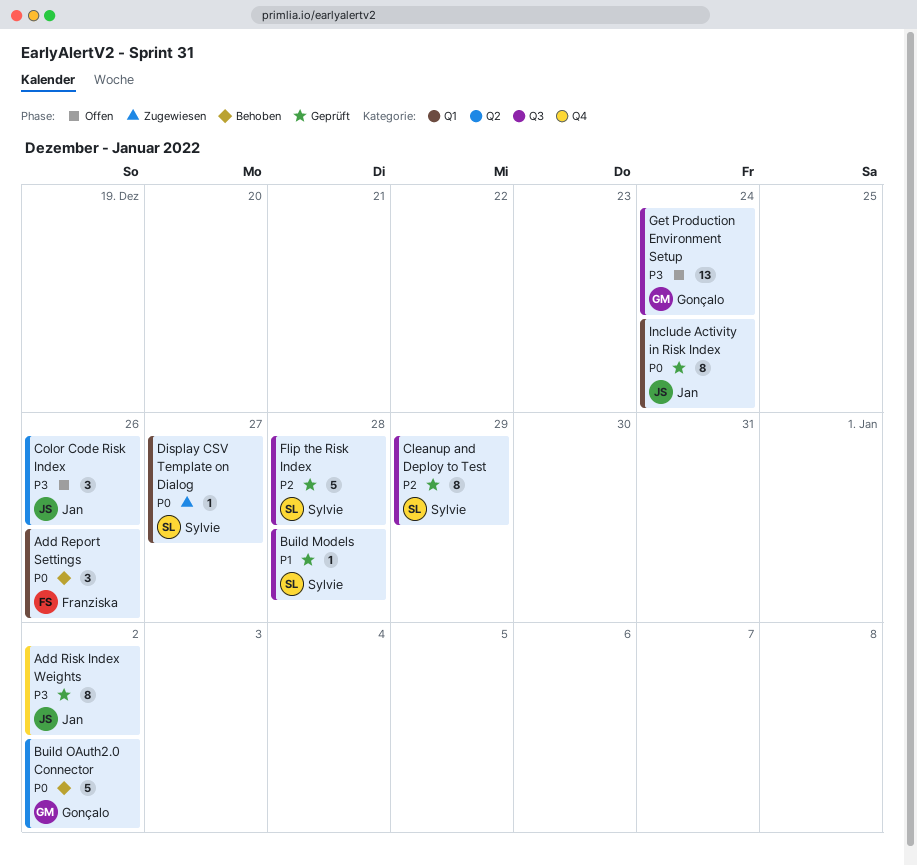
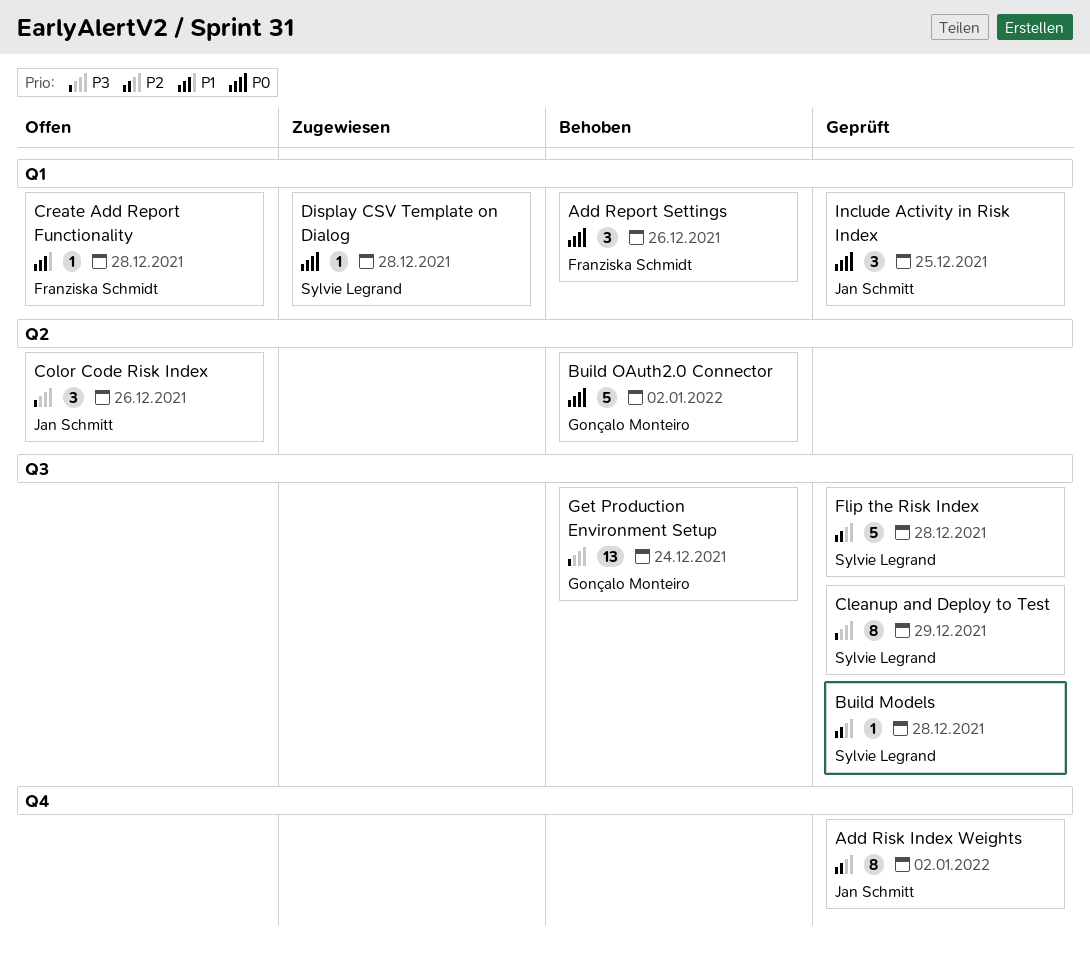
Add Risk Index Weights, priority: P3 -> P2
Build Models, priority: P1 -> P2
Cleanup and Deploy to Test, priority: P2 -> P3
Create Add Report Functionality: none -> present
Display CSV Template on Dialog, due: Dec 27 -> Dec 28
Get Production Environment Setup, status: Offen -> Behoben
Include Activity in Risk Index, estimate: 8 -> 3
Include Activity in Risk Index, due: Dec 24 -> Dec 25

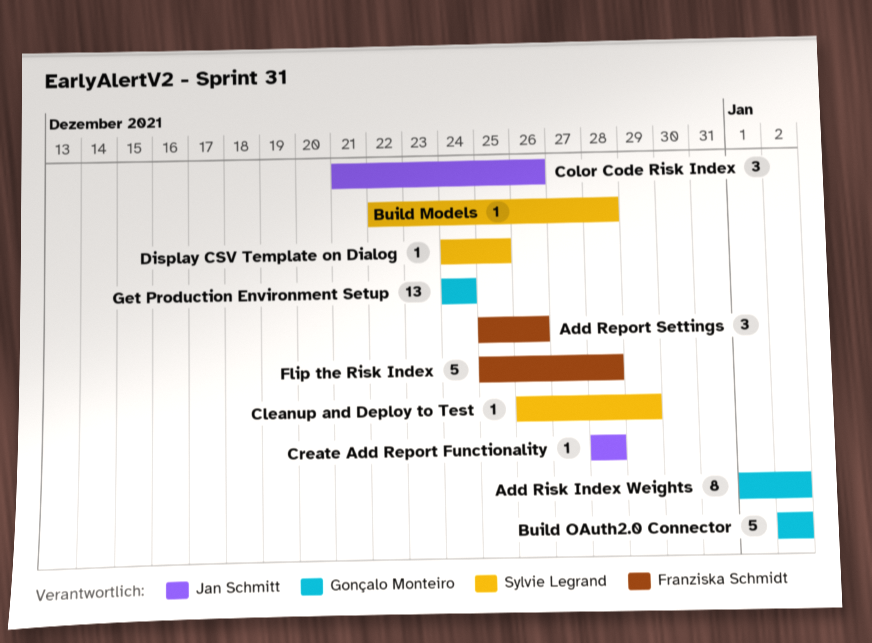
Add Risk Index Weights, owner: Jan Schmitt -> Gonçalo Monteiro
Cleanup and Deploy to Test, estimate: 8 -> 1
Create Add Report Functionality, owner: Franziska Schmidt -> Jan Schmitt
Display CSV Template on Dialog, due: Dec 28 -> Dec 25
Flip the Risk Index, owner: Sylvie Legrand -> Franziska Schmidt
Include Activity in Risk Index: present -> none

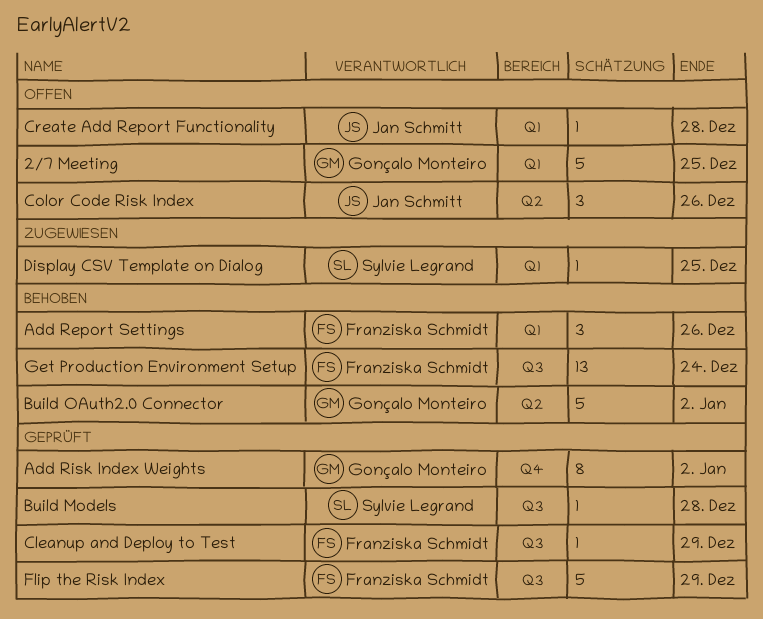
2/7 Meeting: none -> present
Cleanup and Deploy to Test, owner: Sylvie Legrand -> Franziska Schmidt
Flip the Risk Index, due: Dec 28 -> Dec 29
Get Production Environment Setup, owner: Gonçalo Monteiro -> Franziska Schmidt

